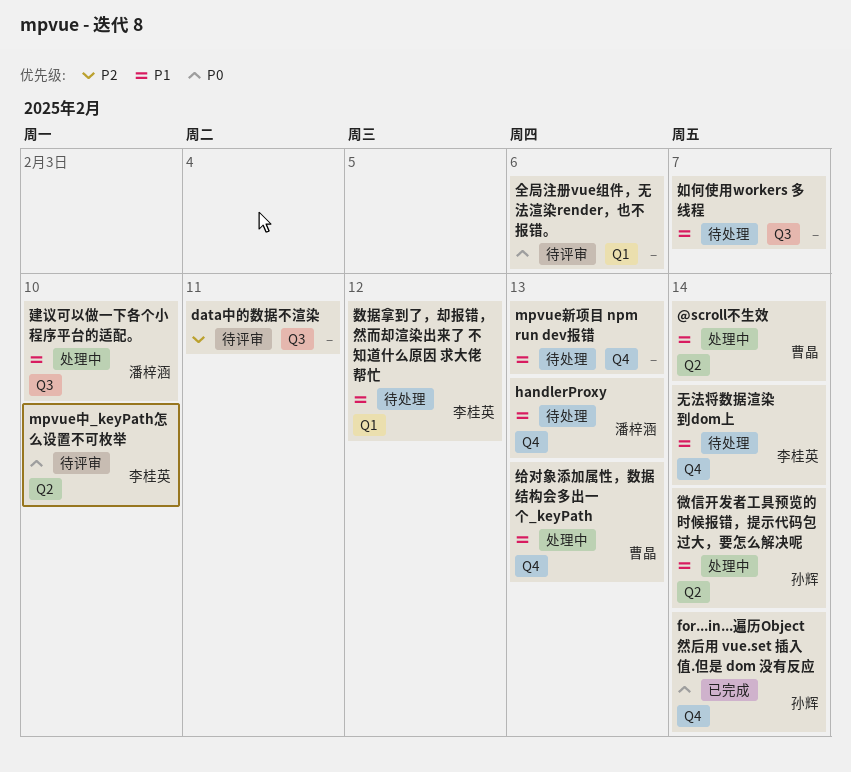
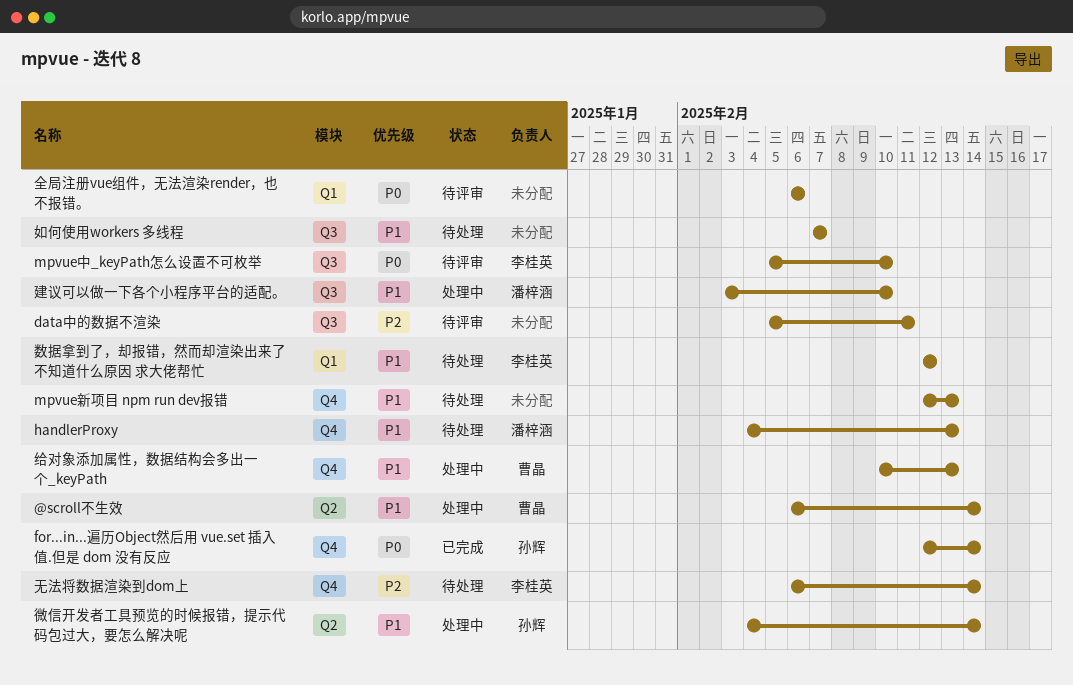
mpvue中_keyPath怎么设置不可枚举, label: Q2 -> Q3
无法将数据渲染到dom上, priority: P1 -> P2

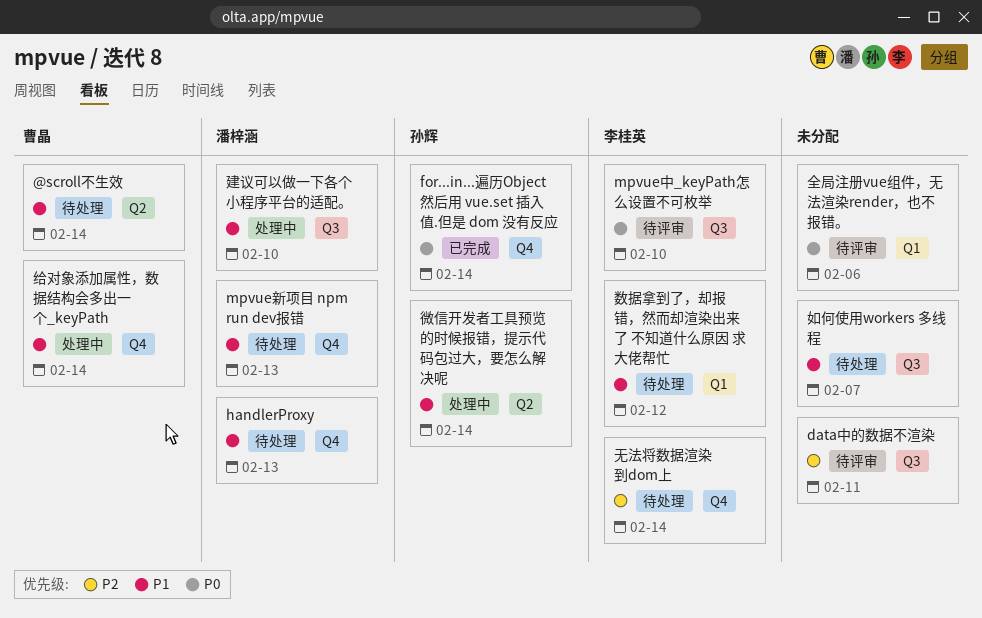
@scroll不生效, status: 处理中 -> 待处理
mpvue新项目 npm run dev报错, owner: none -> 潘梓涵
给对象添加属性，数据结构会多出一个_keyPath, due: Feb 13 -> Feb 14

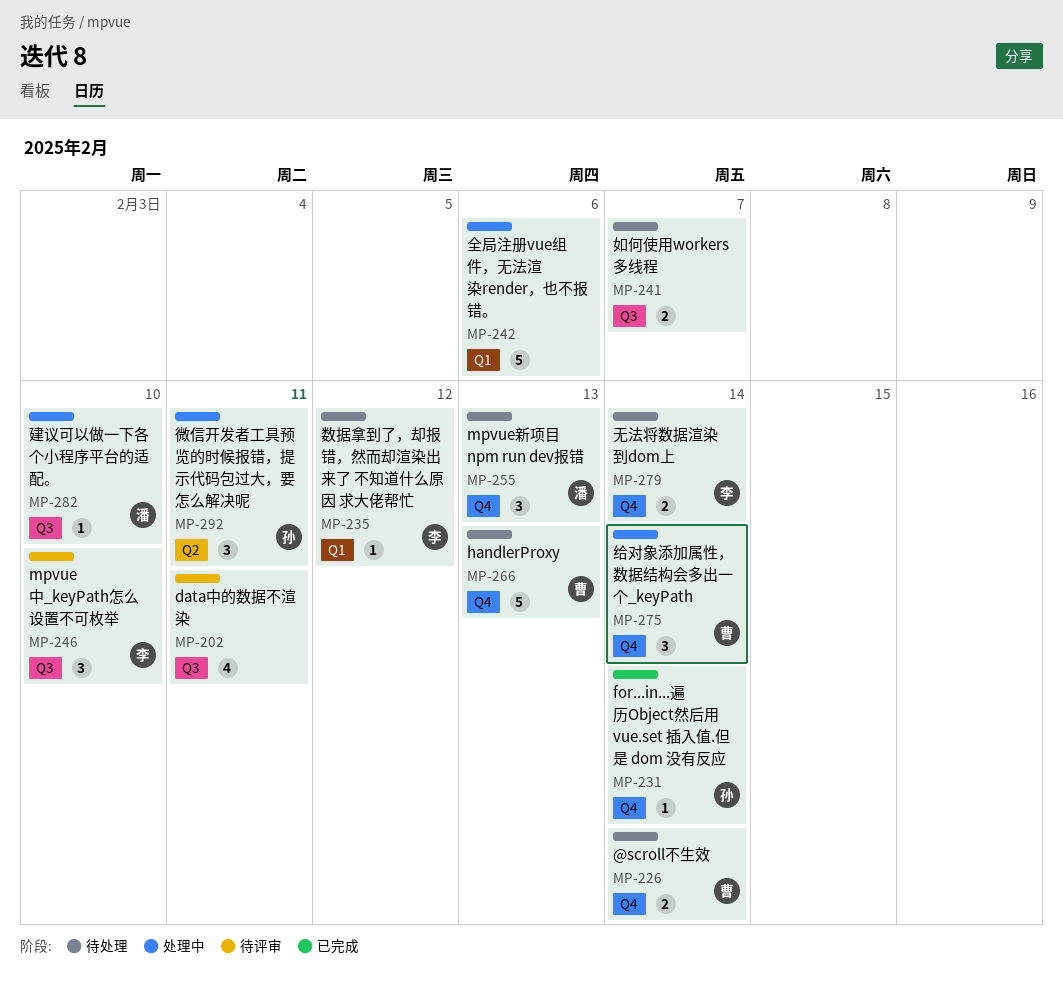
@scroll不生效, label: Q2 -> Q4
handlerProxy, owner: 潘梓涵 -> 曹晶
全局注册vue组件，无法渲染render，也不报错。, status: 待评审 -> 处理中
微信开发者工具预览的时候报错，提示代码包过大，要怎么解决呢, due: Feb 14 -> Feb 11

